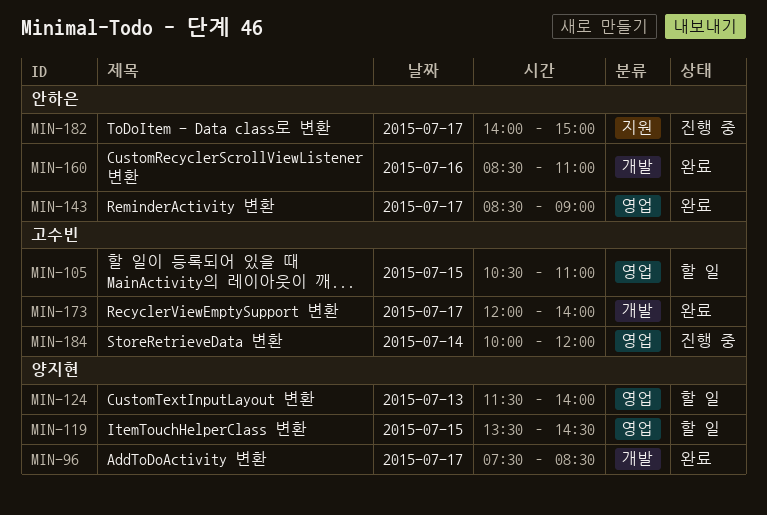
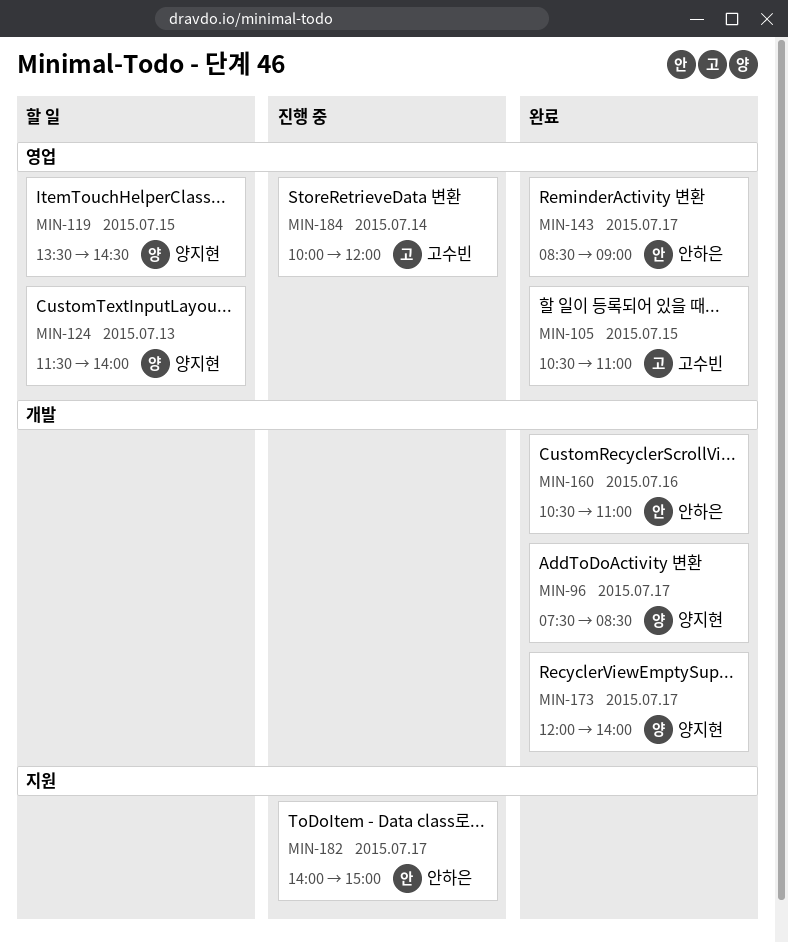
MIN-105, status: 할 일 -> 완료
MIN-160, begins: 08:30 -> 10:30
MIN-173, owner: 고수빈 -> 양지현

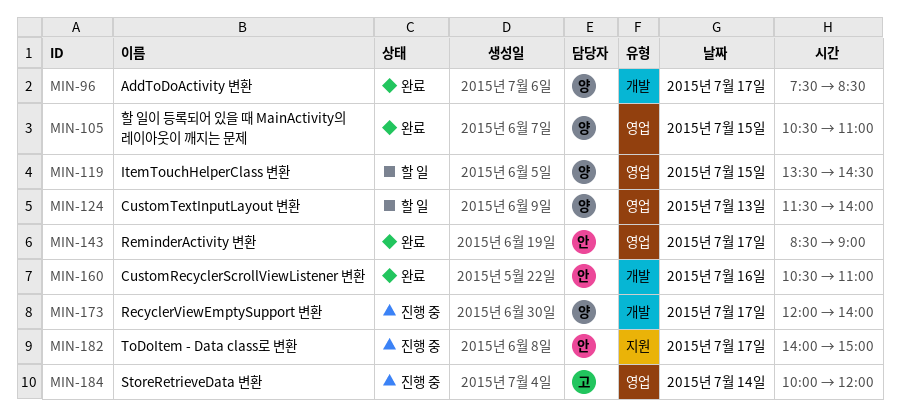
MIN-105, owner: 고수빈 -> 양지현
MIN-173, status: 완료 -> 진행 중

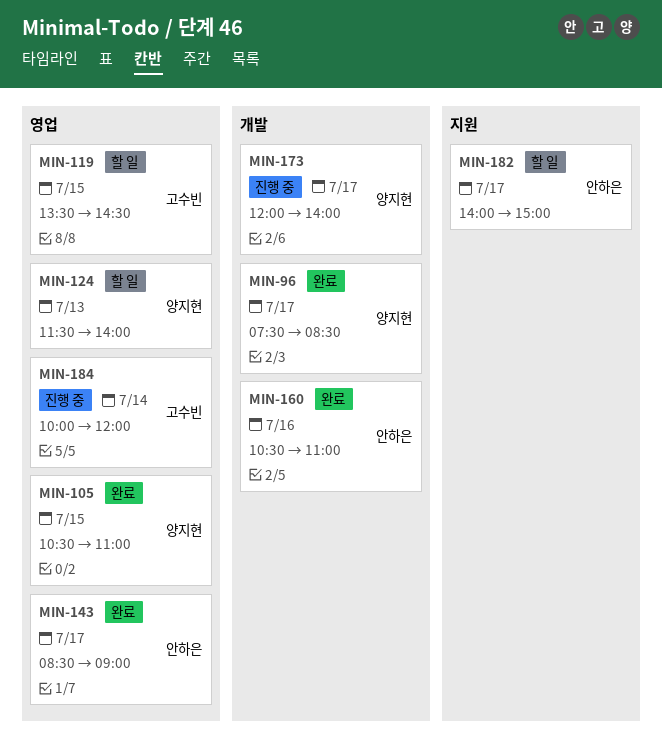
MIN-119, owner: 양지현 -> 고수빈
MIN-182, status: 진행 중 -> 할 일

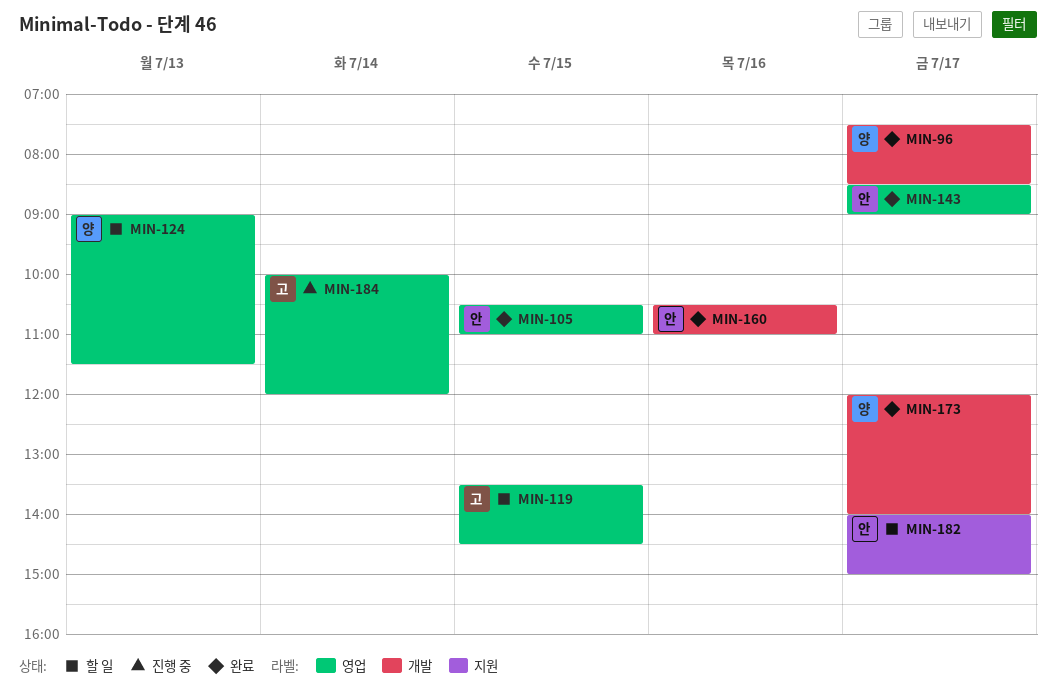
MIN-105, owner: 양지현 -> 안하은
MIN-124, begins: 11:30 -> 09:00
MIN-124, ends: 14:00 -> 11:30
MIN-173, status: 진행 중 -> 완료

